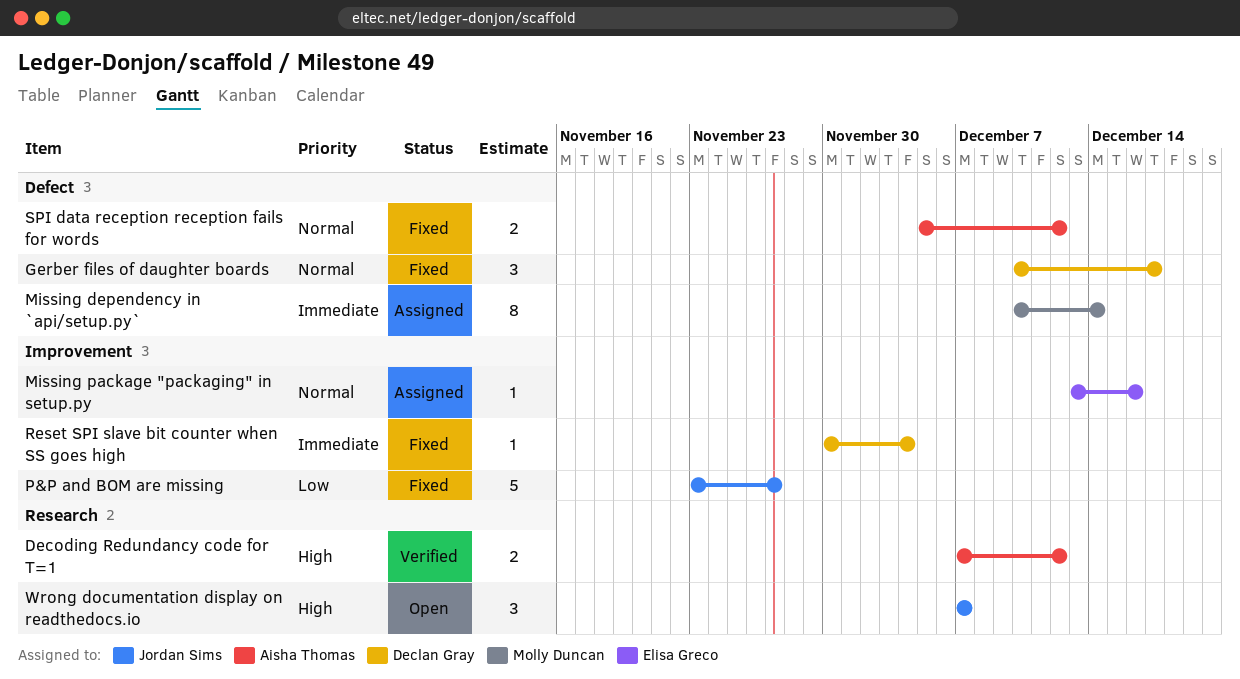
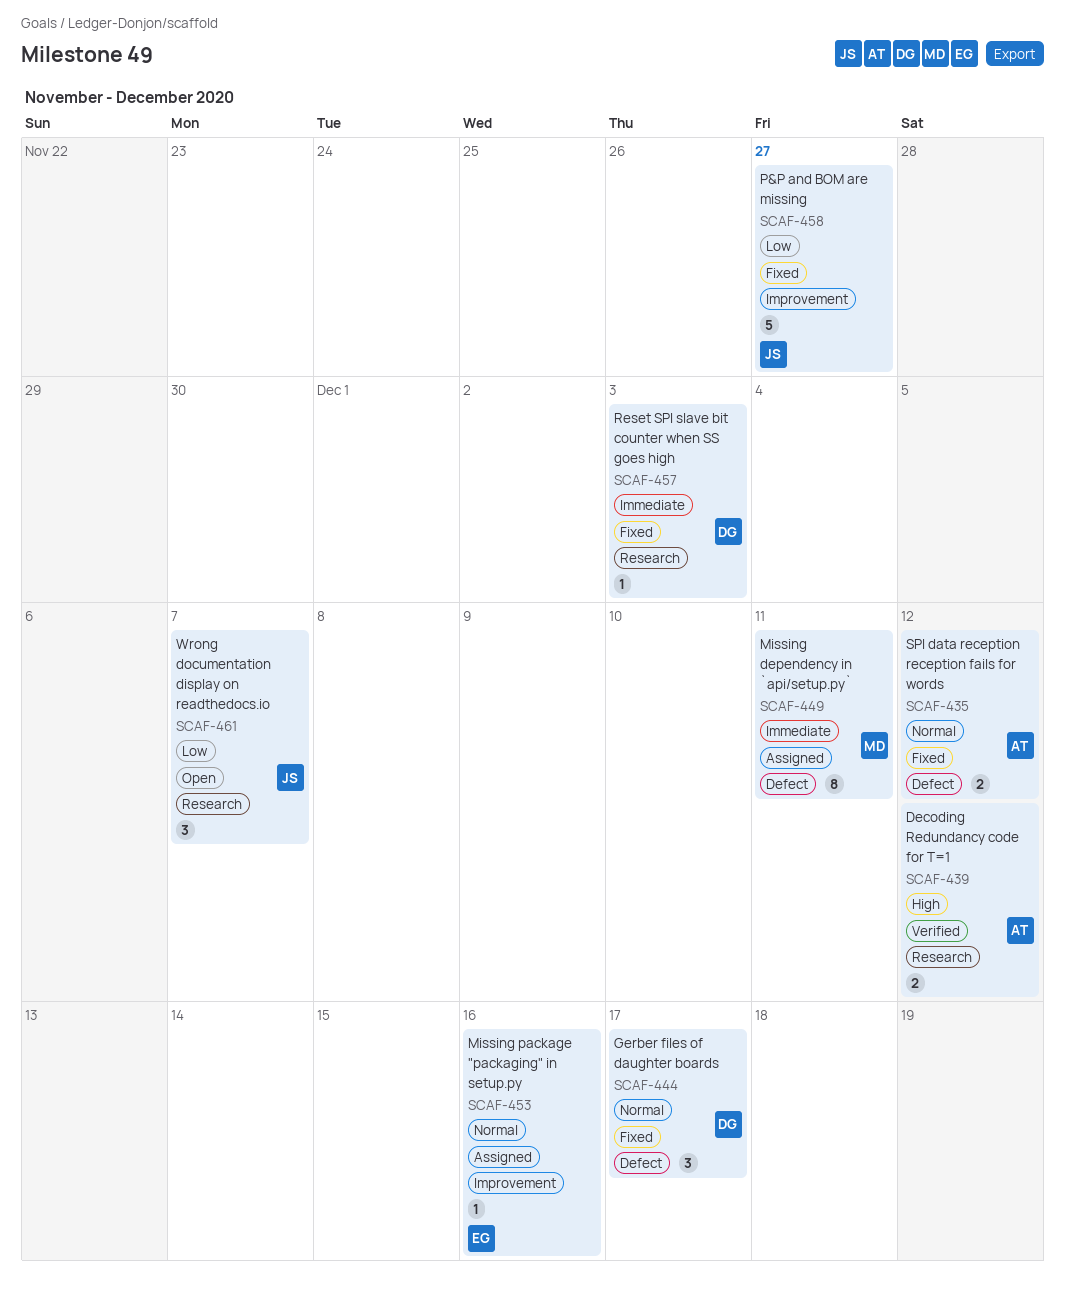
Missing dependency in `api/setup.py`, due: Dec 14 -> Dec 11
Reset SPI slave bit counter when SS goes high, label: Improvement -> Research
Reset SPI slave bit counter when SS goes high, due: Dec 4 -> Dec 3
Wrong documentation display on readthedocs.io, priority: High -> Low

